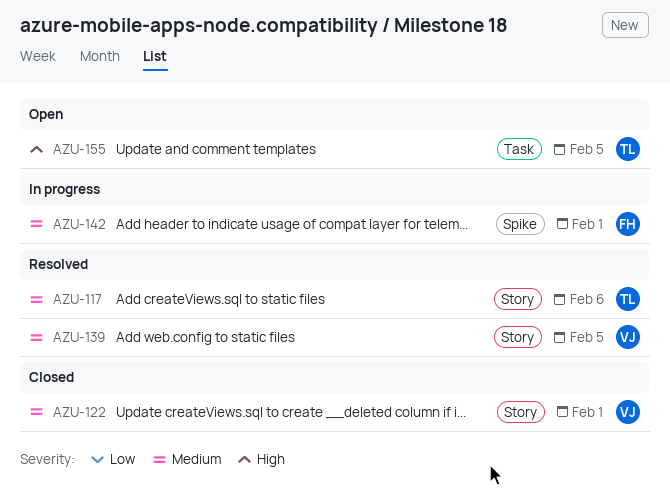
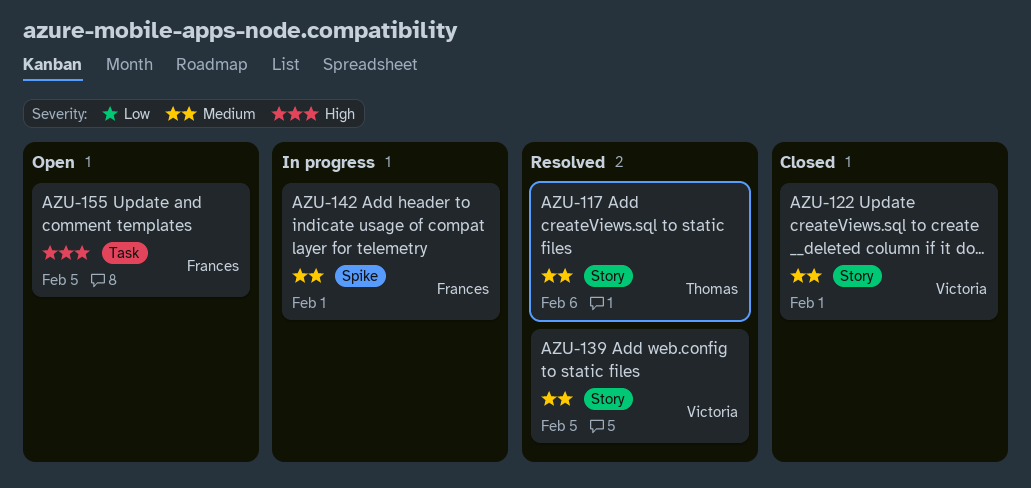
AZU-155, owner: Thomas -> Frances

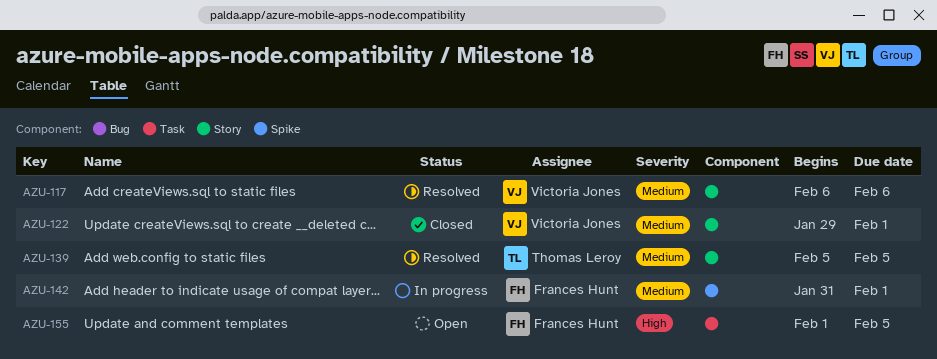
AZU-117, owner: Thomas Leroy -> Victoria Jones
AZU-139, owner: Victoria Jones -> Thomas Leroy

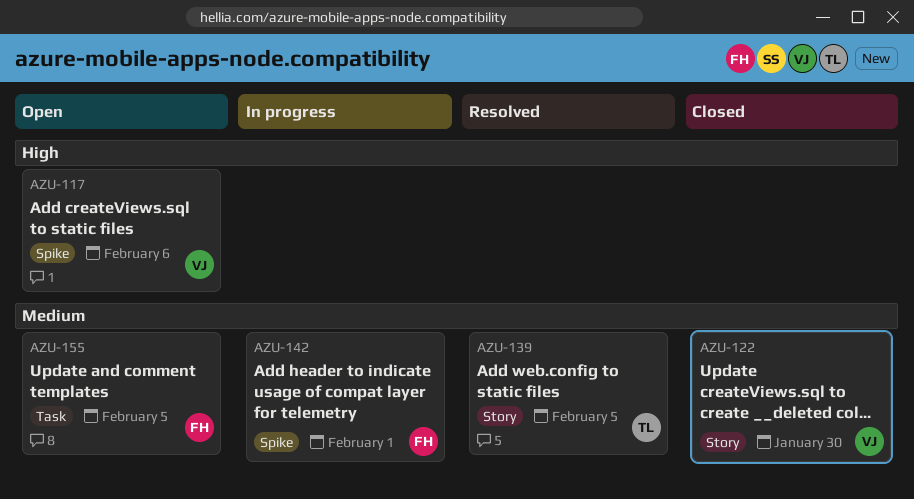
AZU-117, status: Resolved -> Open
AZU-117, priority: Medium -> High
AZU-117, label: Story -> Spike
AZU-122, due: Feb 1 -> Jan 30
AZU-155, priority: High -> Medium

